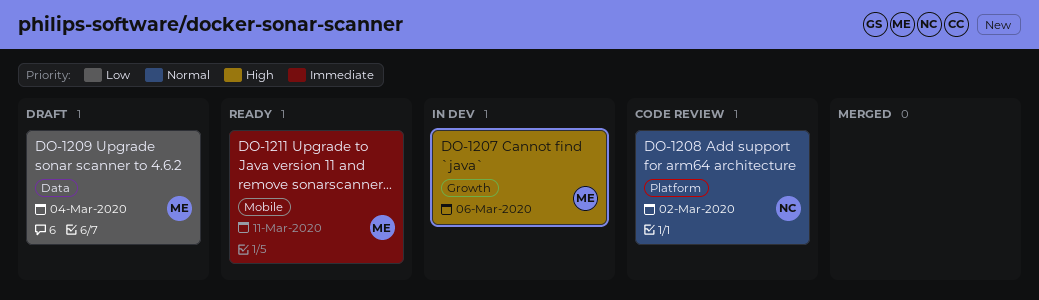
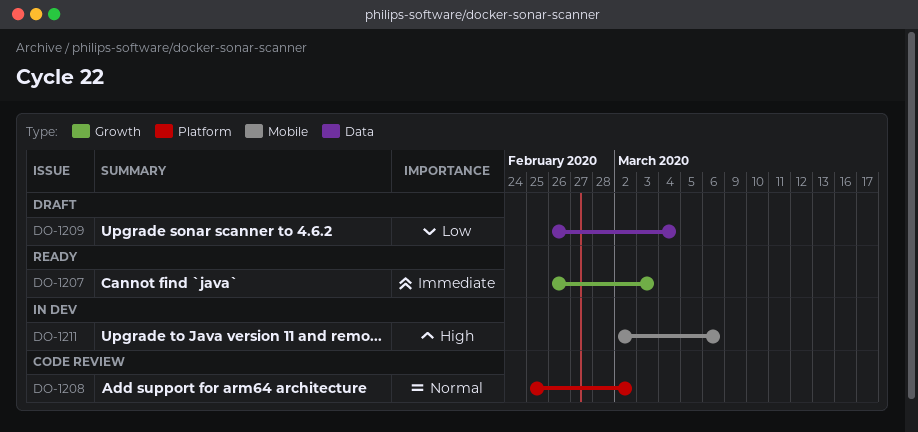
DO-1207, status: In dev -> Ready
DO-1207, priority: High -> Immediate
DO-1207, due: Mar 6 -> Mar 3
DO-1211, status: Ready -> In dev
DO-1211, priority: Immediate -> High
DO-1211, due: Mar 11 -> Mar 6

